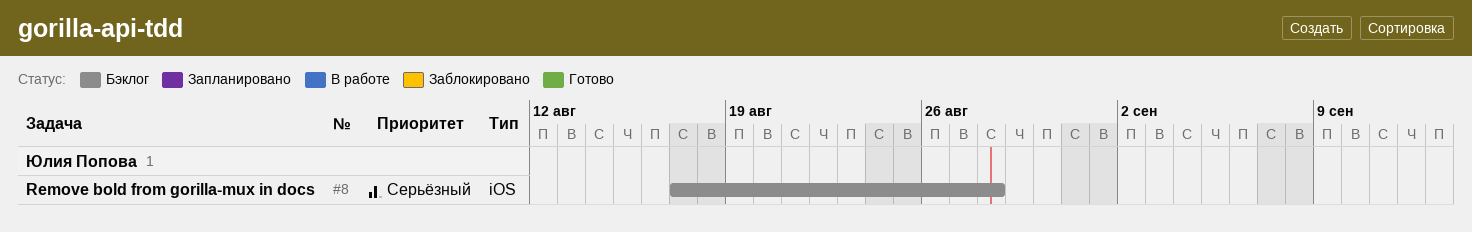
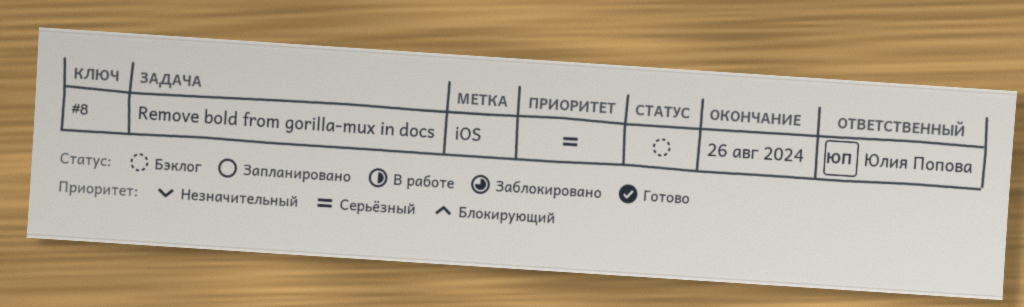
#8, due: Aug 28 -> Aug 26

